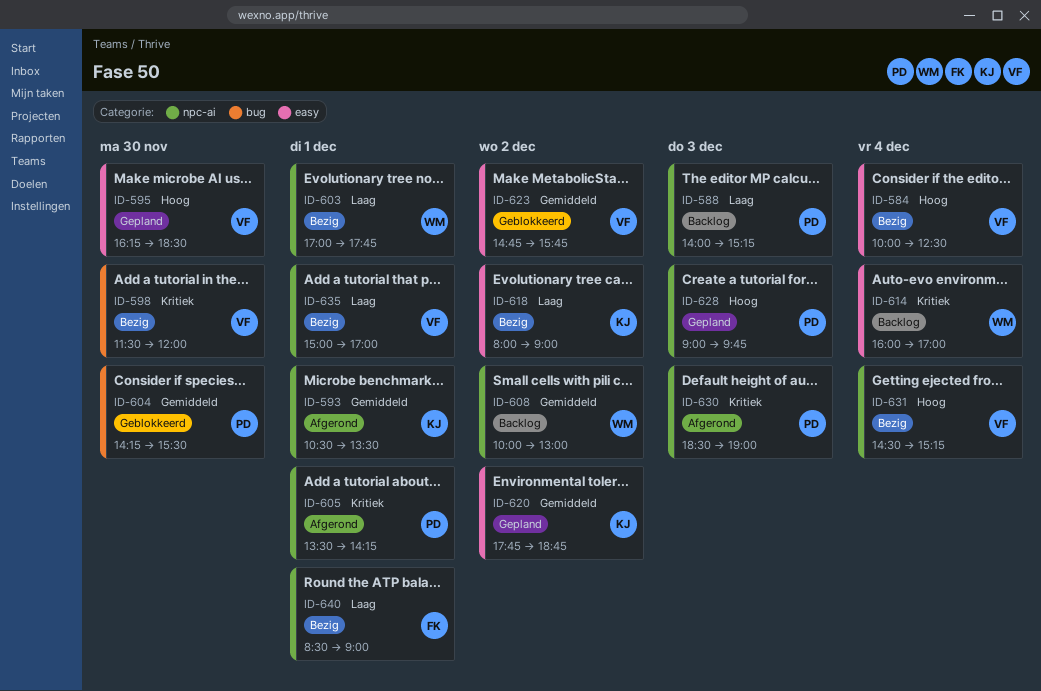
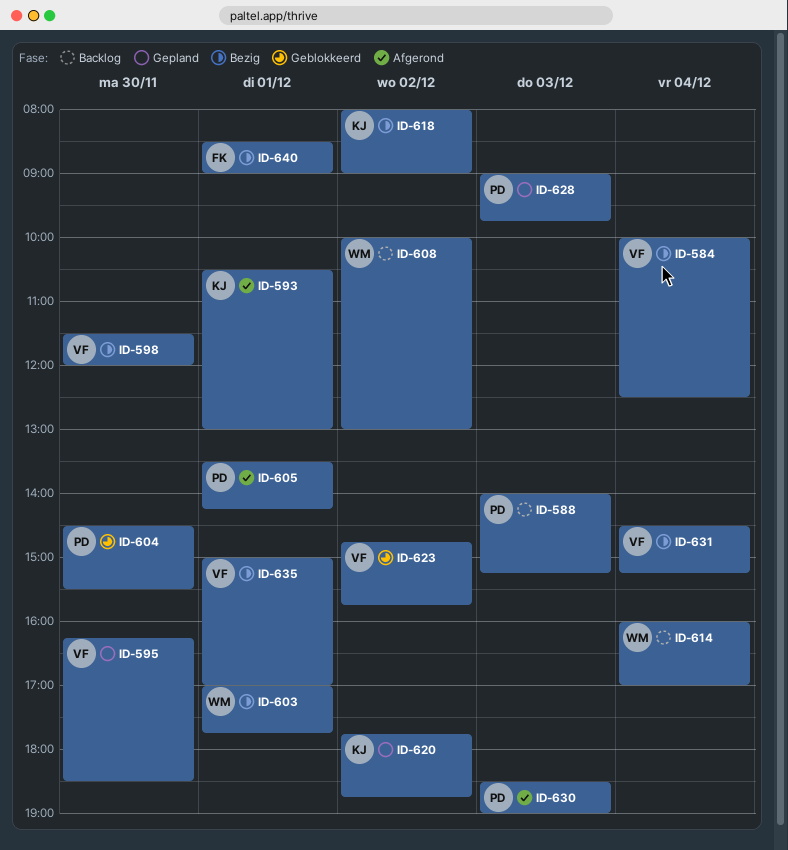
ID-593, ends: 13:30 -> 13:00
ID-604, begins: 14:15 -> 14:30

